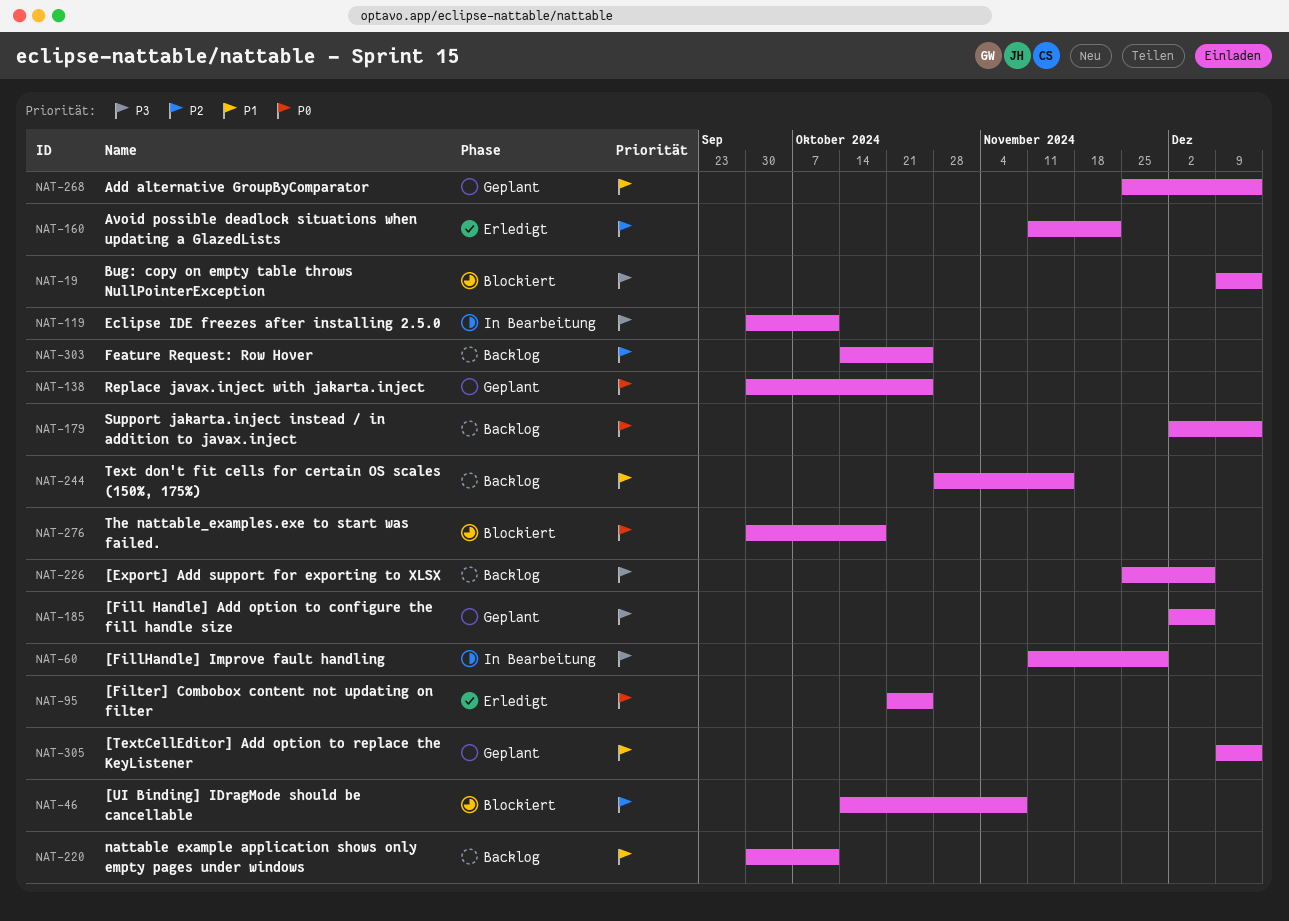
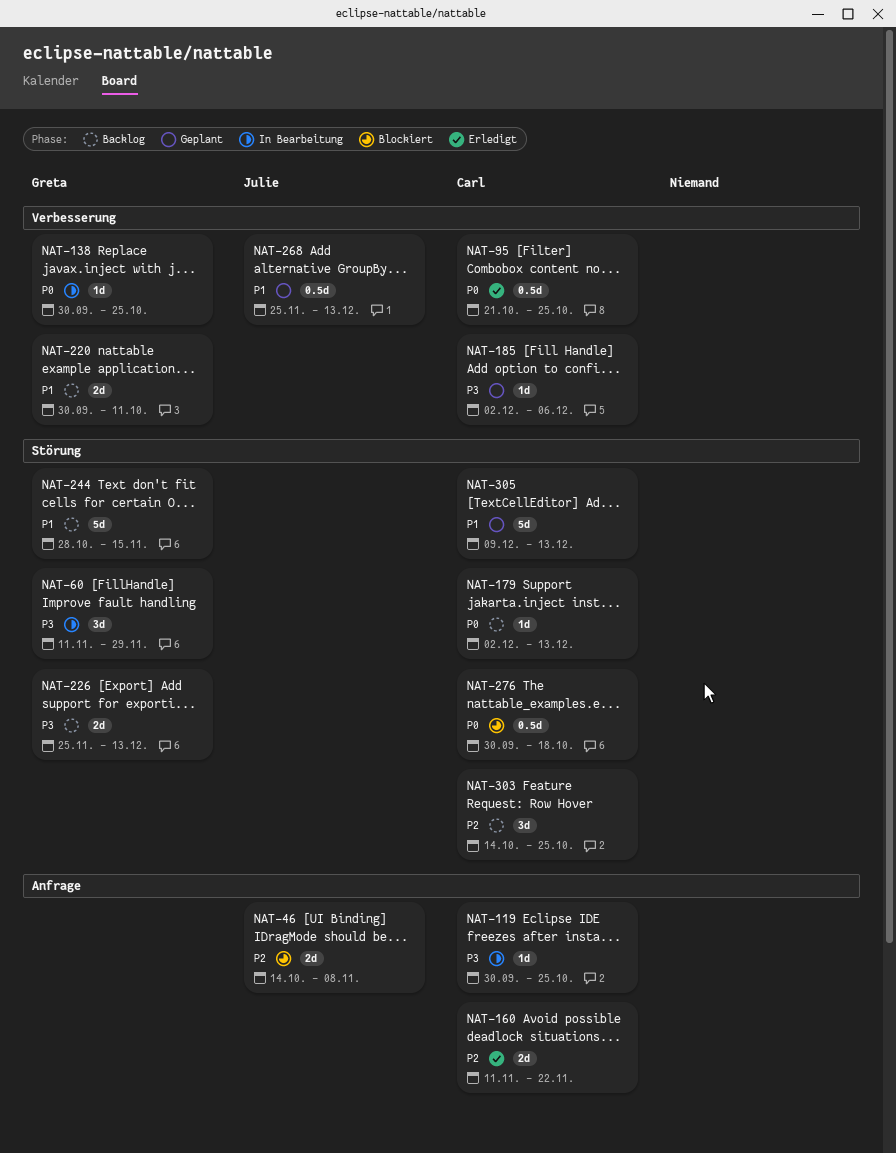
NAT-19: present -> none
NAT-119, due: Oct 11 -> Oct 25
NAT-138, status: Geplant -> In Bearbeitung
NAT-226, due: Dec 6 -> Dec 13

